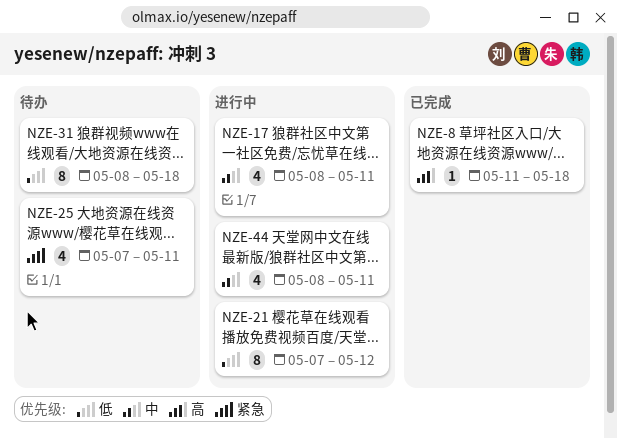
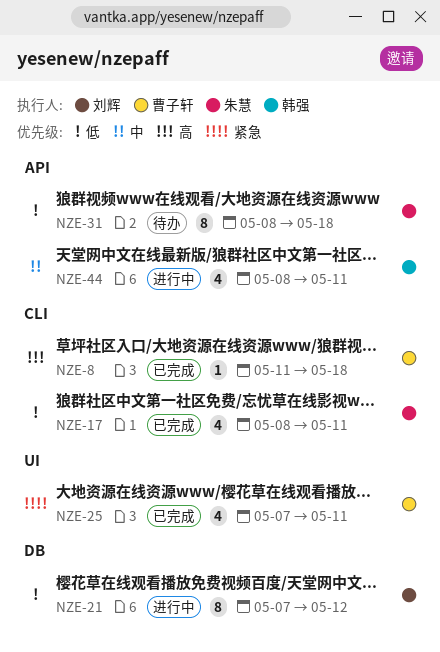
NZE-17, status: 进行中 -> 已完成
NZE-17, priority: 中 -> 低
NZE-25, status: 待办 -> 已完成

